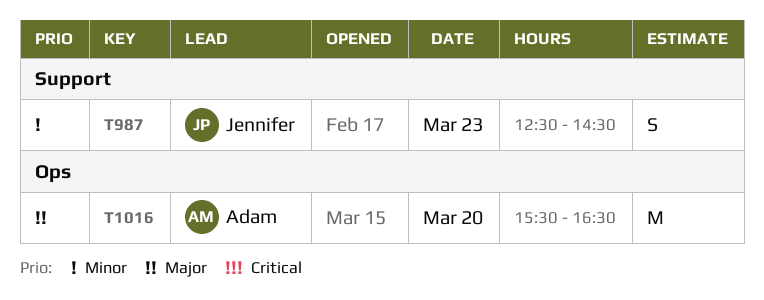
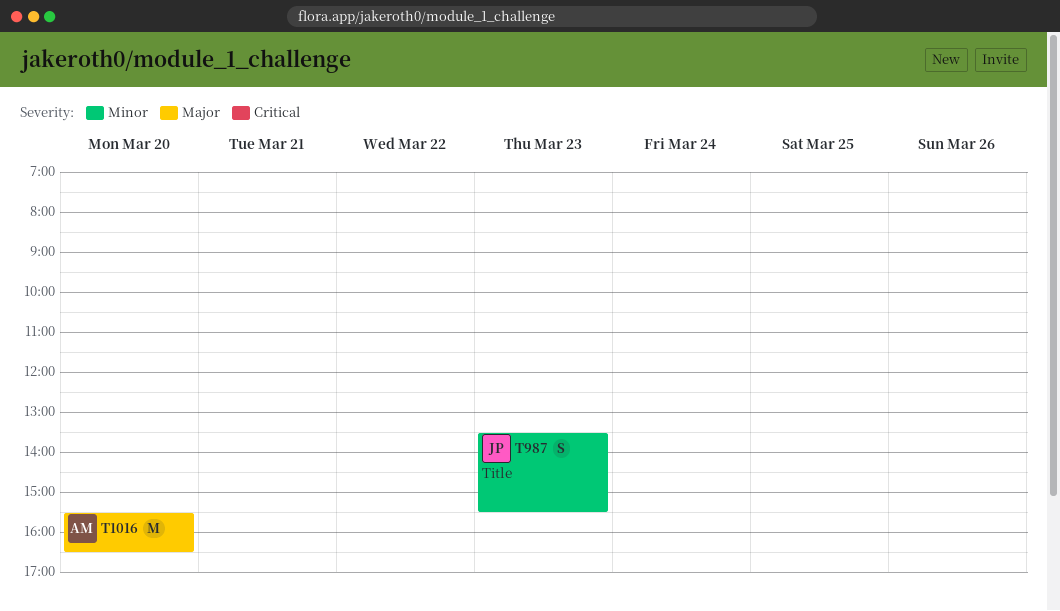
T987, begins: 12:30 -> 13:30
T987, ends: 14:30 -> 15:30

